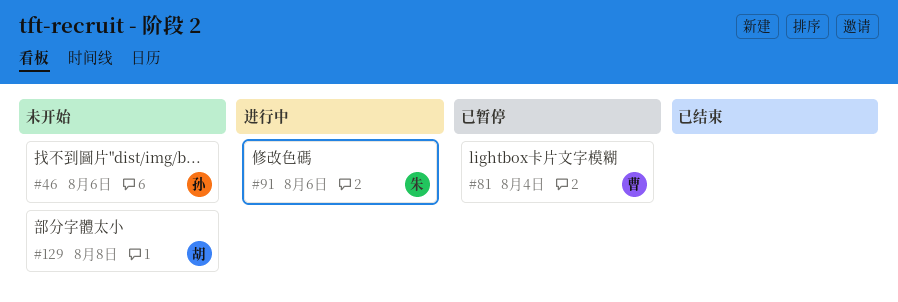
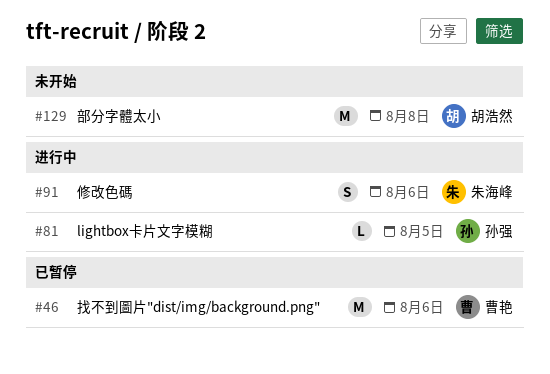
#46, status: 未开始 -> 已暂停
#46, owner: 孙强 -> 曹艳
#81, status: 已暂停 -> 进行中
#81, owner: 曹艳 -> 孙强
#81, due: Aug 4 -> Aug 5

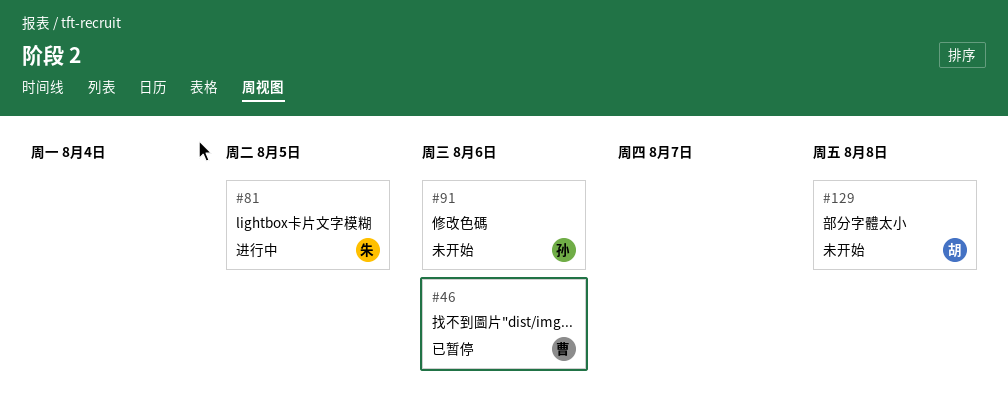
#81, owner: 孙强 -> 朱海峰
#91, status: 进行中 -> 未开始
#91, owner: 朱海峰 -> 孙强

